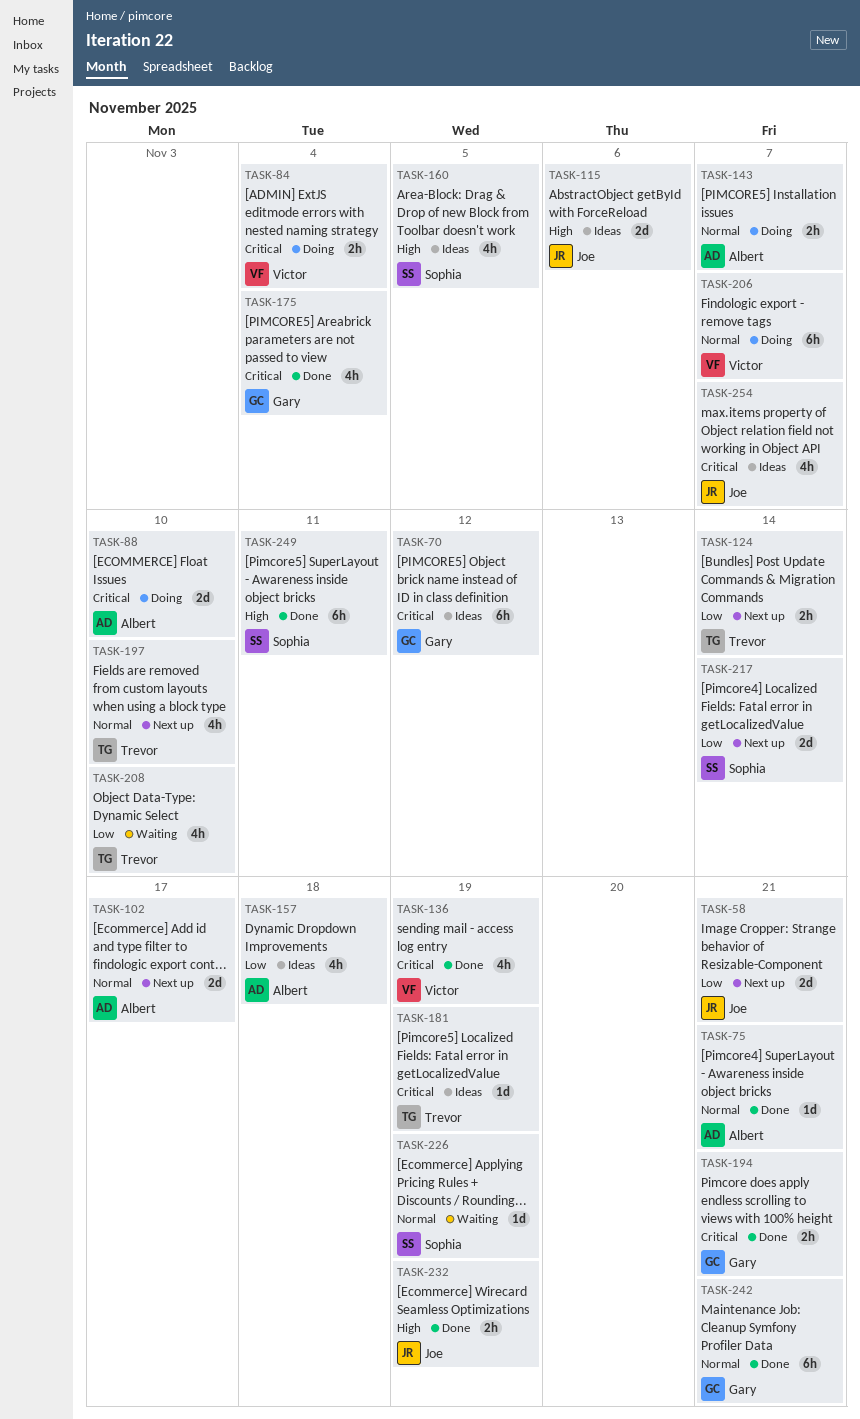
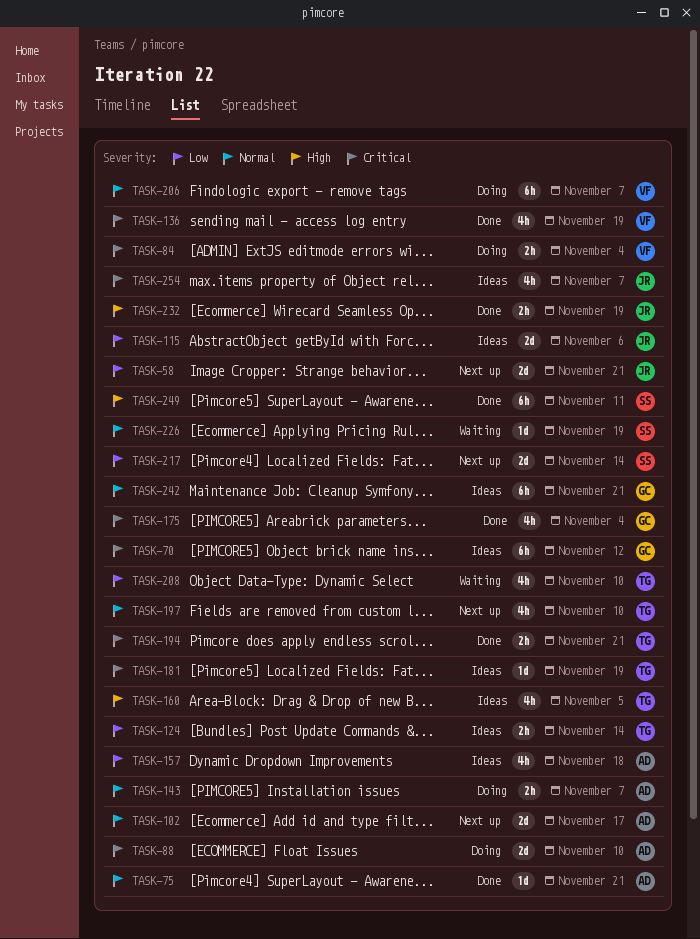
TASK-115, priority: High -> Low
TASK-124, status: Next up -> Ideas
TASK-160, owner: Sophia -> Trevor
TASK-194, owner: Gary -> Trevor
TASK-242, status: Done -> Ideas

